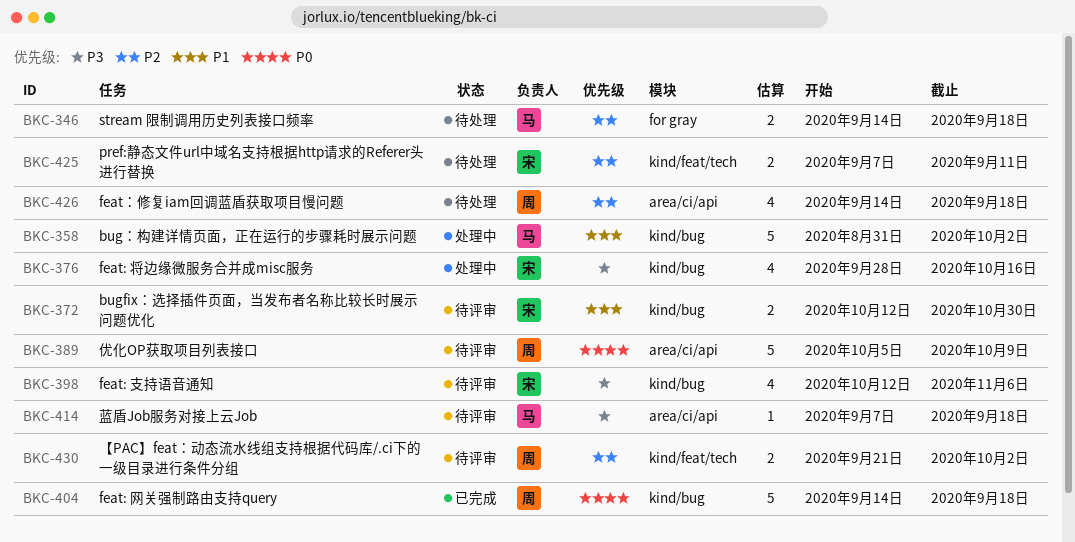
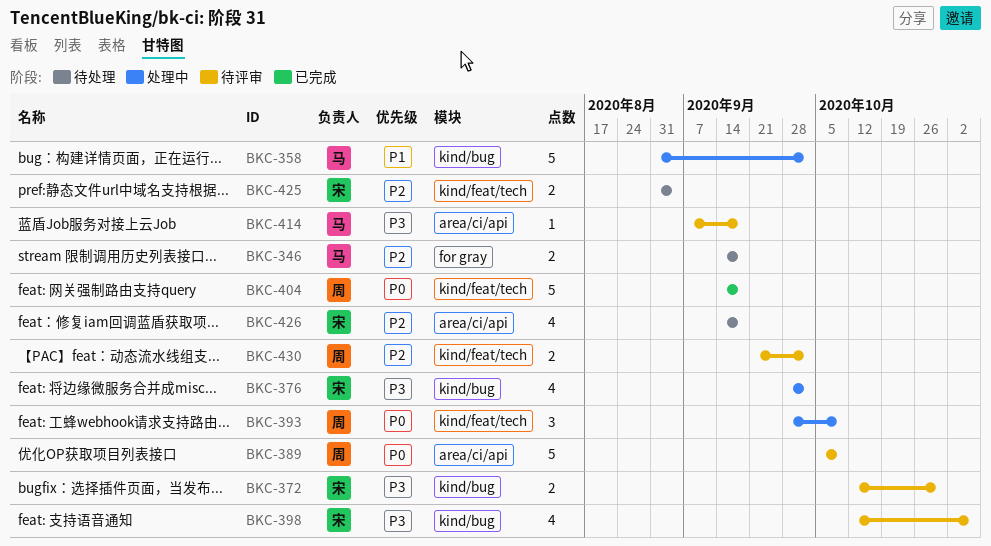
BKC-372, priority: P1 -> P3
BKC-376, due: Oct 16 -> Oct 2
BKC-393: none -> present
BKC-404, label: kind/bug -> kind/feat/tech
BKC-425, start: Sep 7 -> Aug 31
BKC-425, due: Sep 11 -> Sep 4
BKC-426, owner: 周 -> 宋

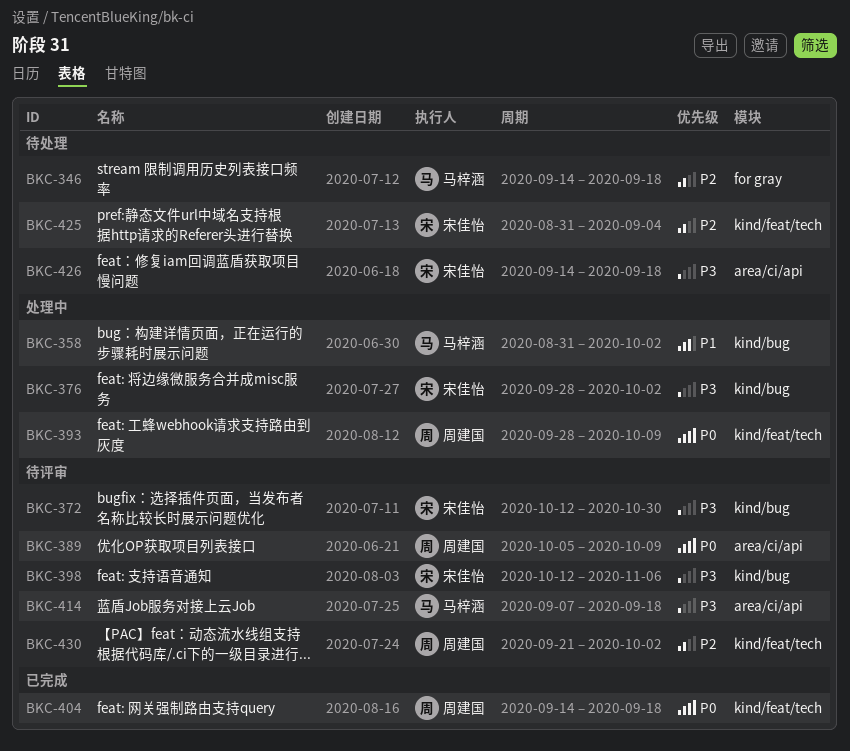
BKC-426, priority: P2 -> P3

